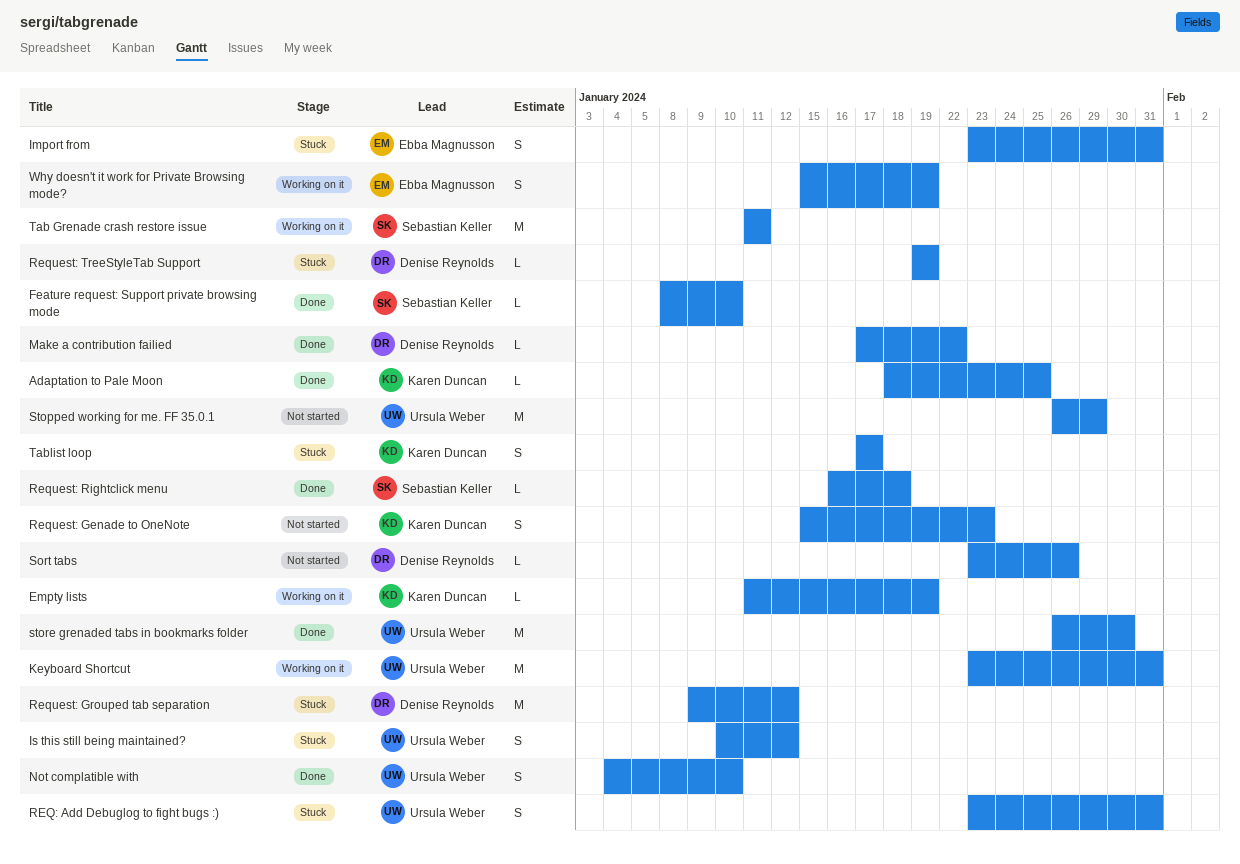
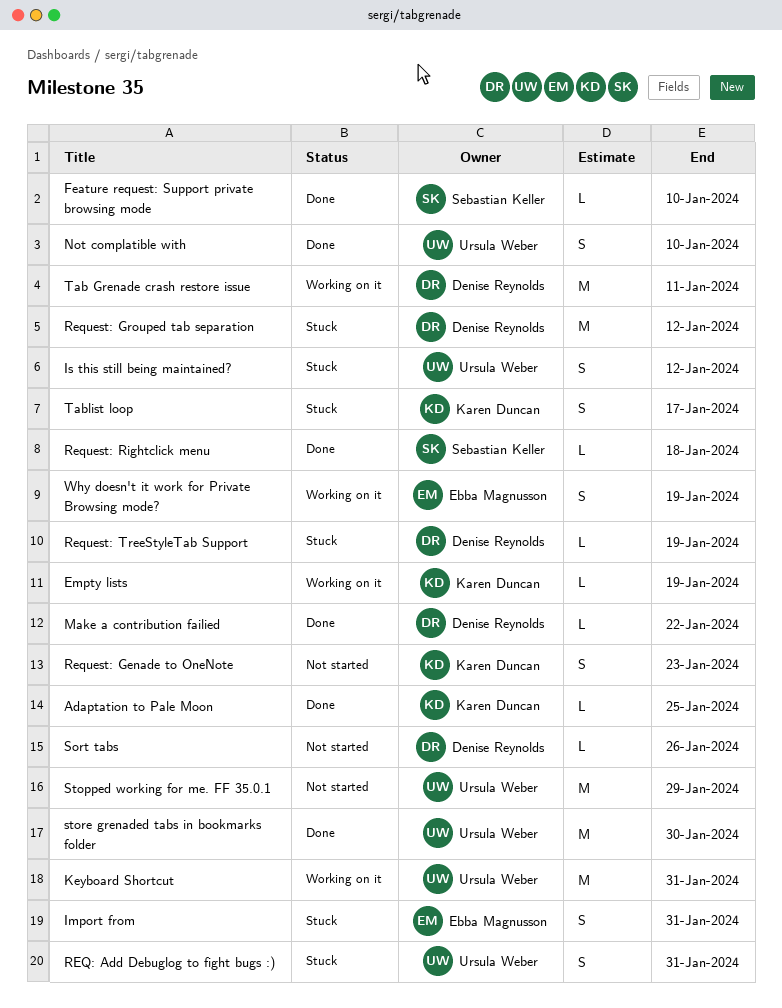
Tab Grenade crash restore issue, owner: Sebastian Keller -> Denise Reynolds

